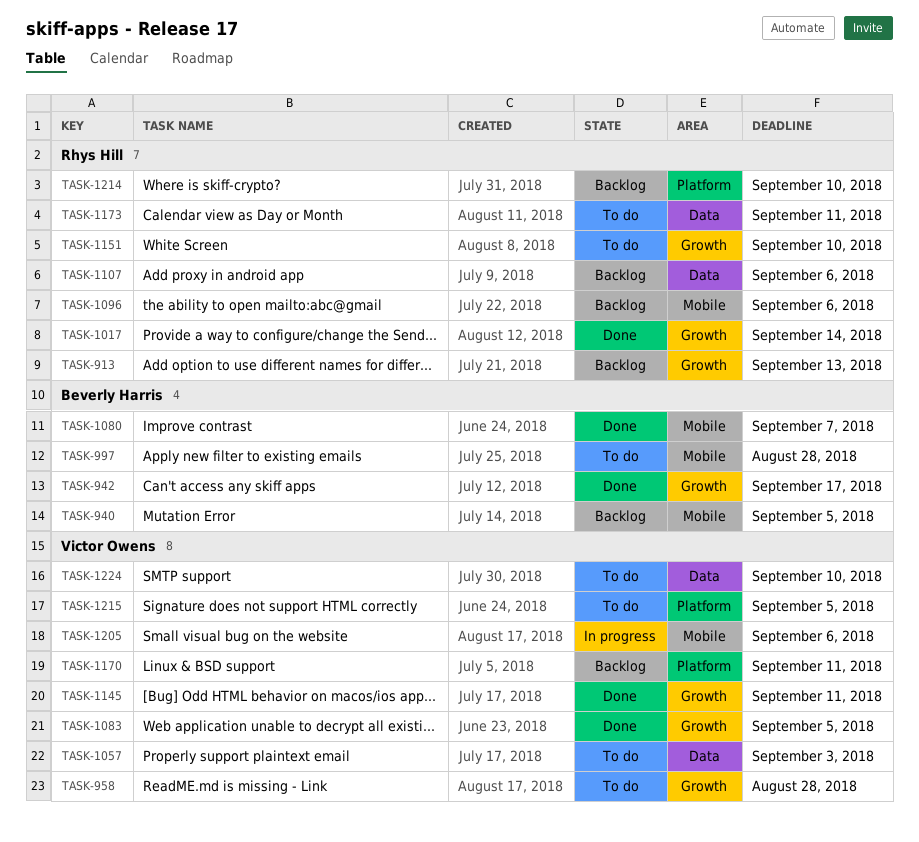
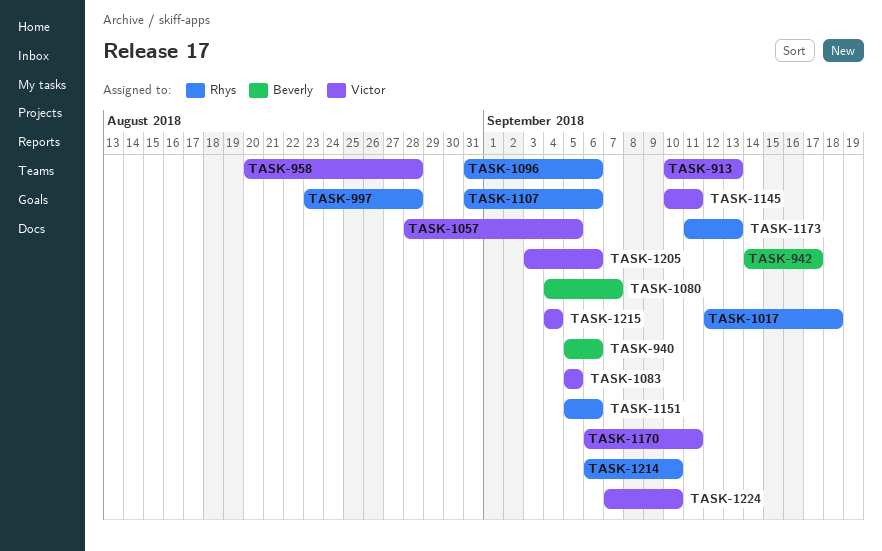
TASK-913, owner: Rhys Hill -> Victor Owens
TASK-940, due: Sep 5 -> Sep 6
TASK-997, owner: Beverly Harris -> Rhys Hill
TASK-1017, due: Sep 14 -> Sep 18
TASK-1057, due: Sep 3 -> Sep 5
TASK-1151, due: Sep 10 -> Sep 6
TASK-1173, due: Sep 11 -> Sep 13
TASK-1215, due: Sep 5 -> Sep 4

